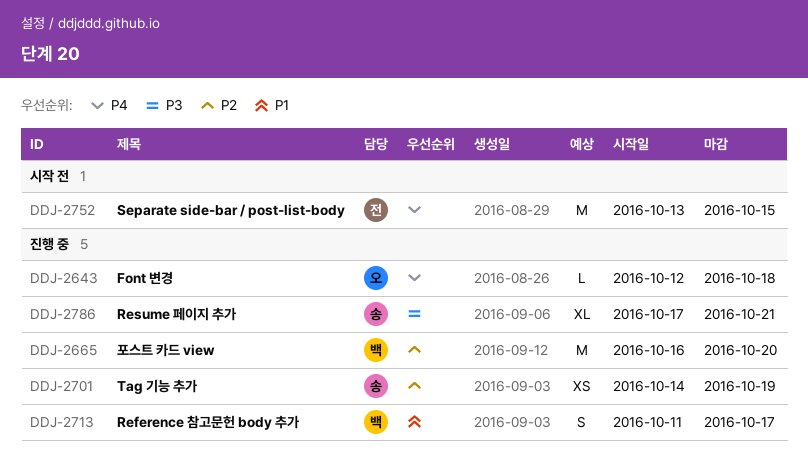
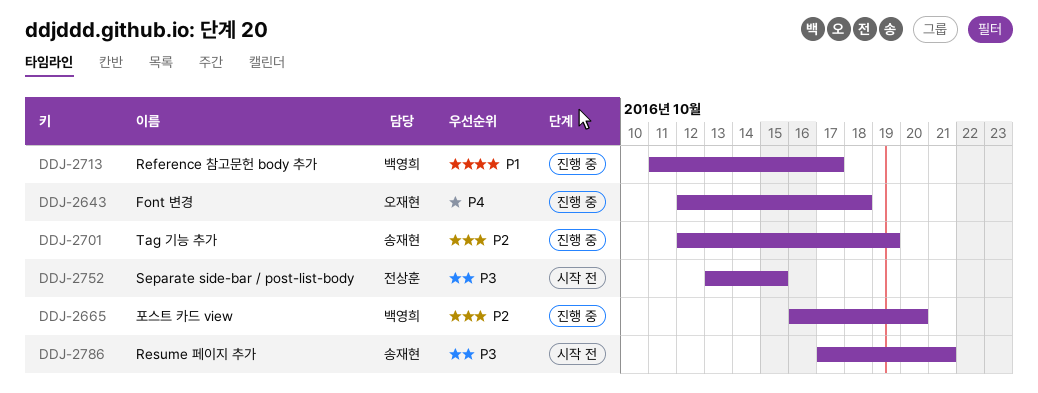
DDJ-2701, start: Oct 14 -> Oct 12
DDJ-2752, priority: P4 -> P3
DDJ-2786, status: 진행 중 -> 시작 전

